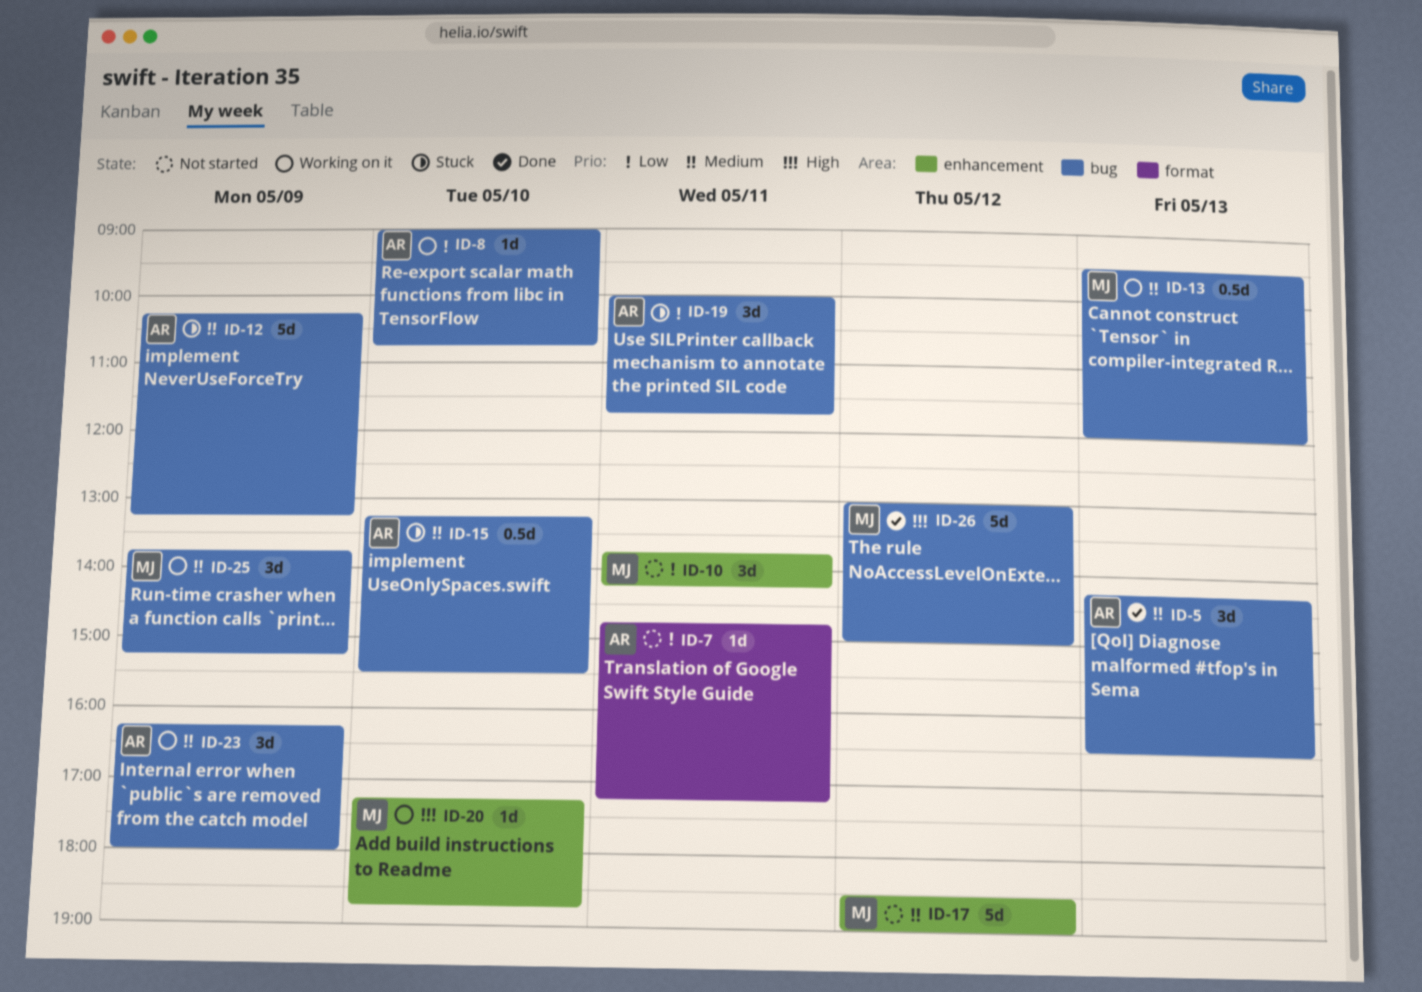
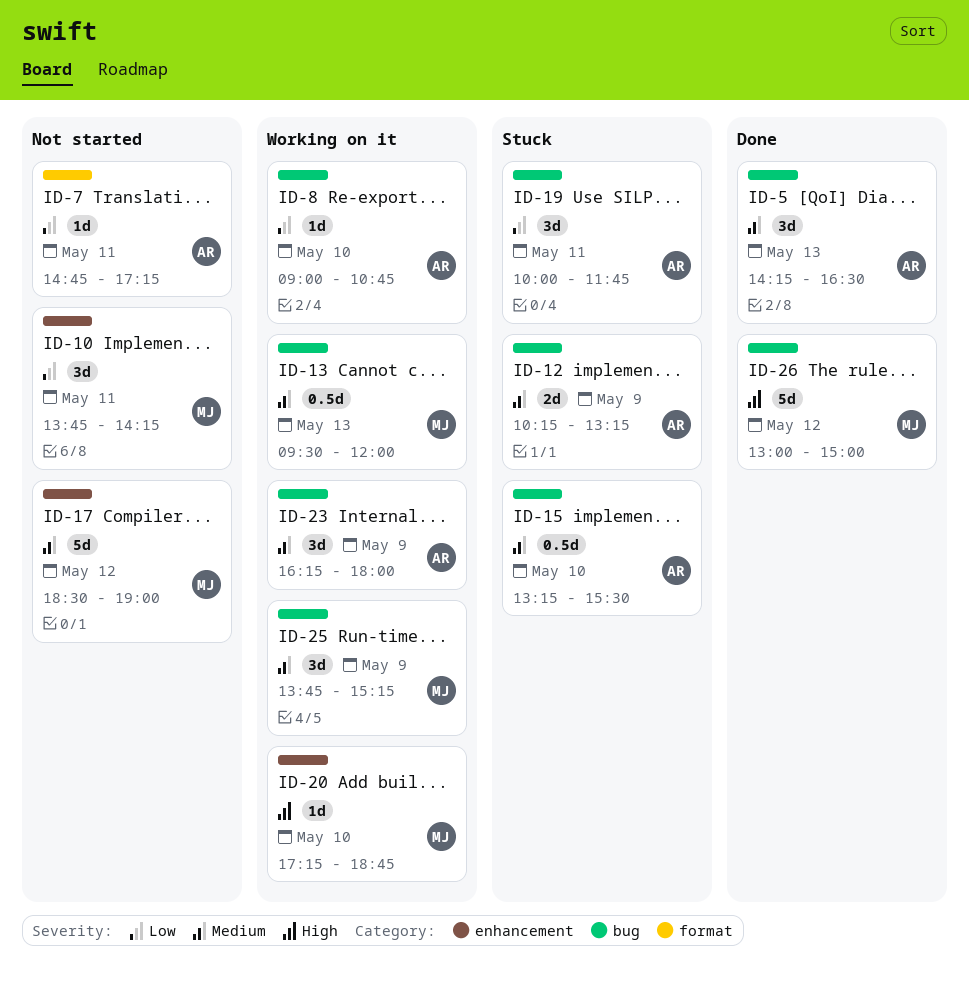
ID-12, estimate: 5d -> 2d

